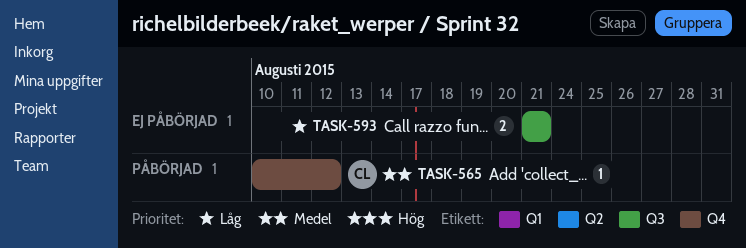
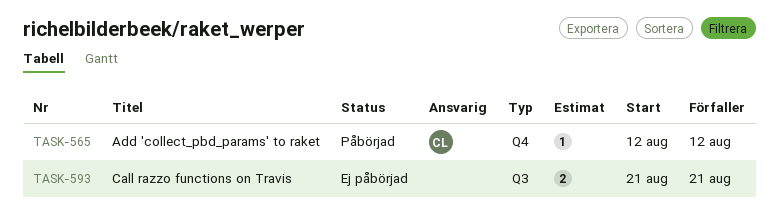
TASK-565, start: Aug 10 -> Aug 12

